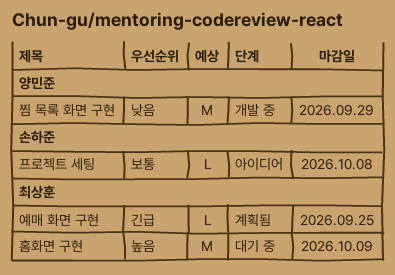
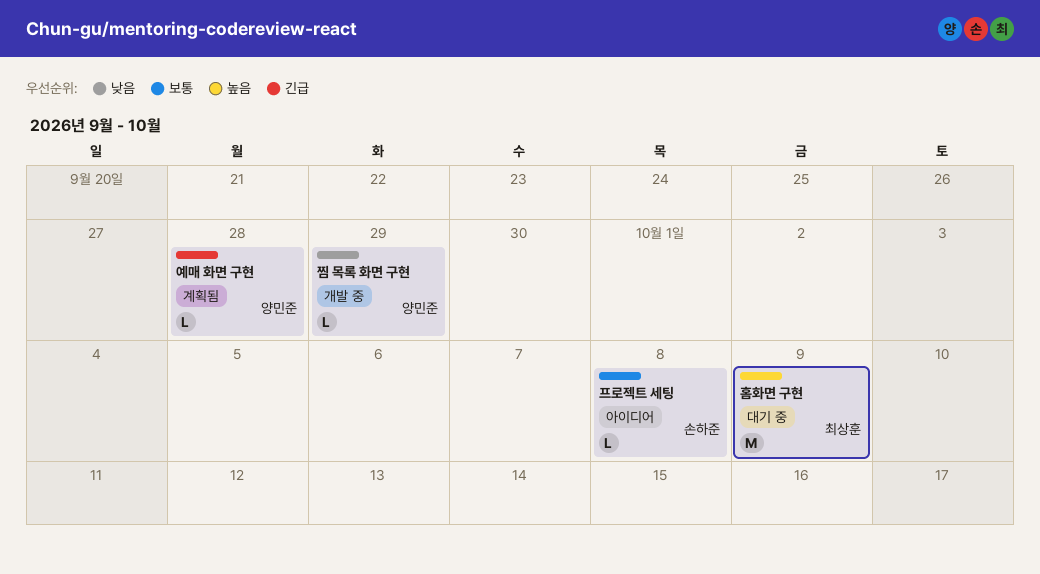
예매 화면 구현, owner: 최상훈 -> 양민준
예매 화면 구현, due: Sep 25 -> Sep 28
찜 목록 화면 구현, estimate: M -> L

